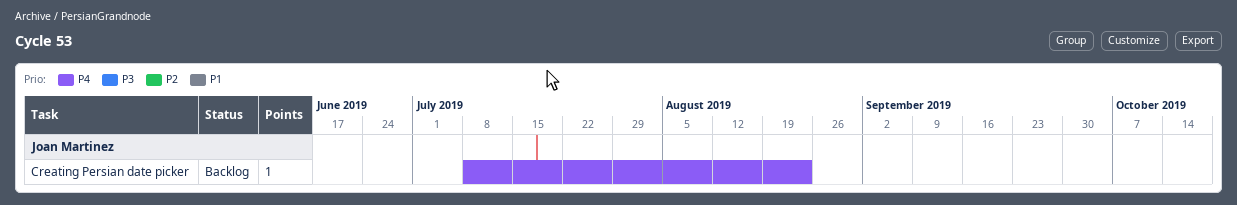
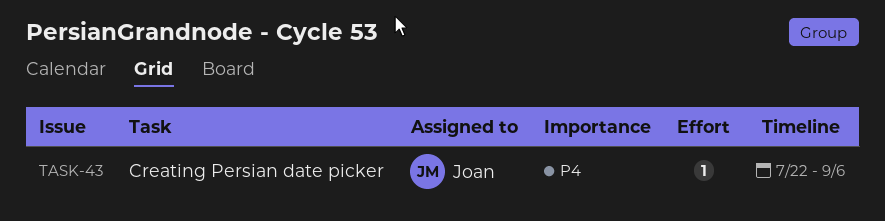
Creating Persian date picker, start: Jul 8 -> Jul 22
Creating Persian date picker, due: Aug 23 -> Sep 6

